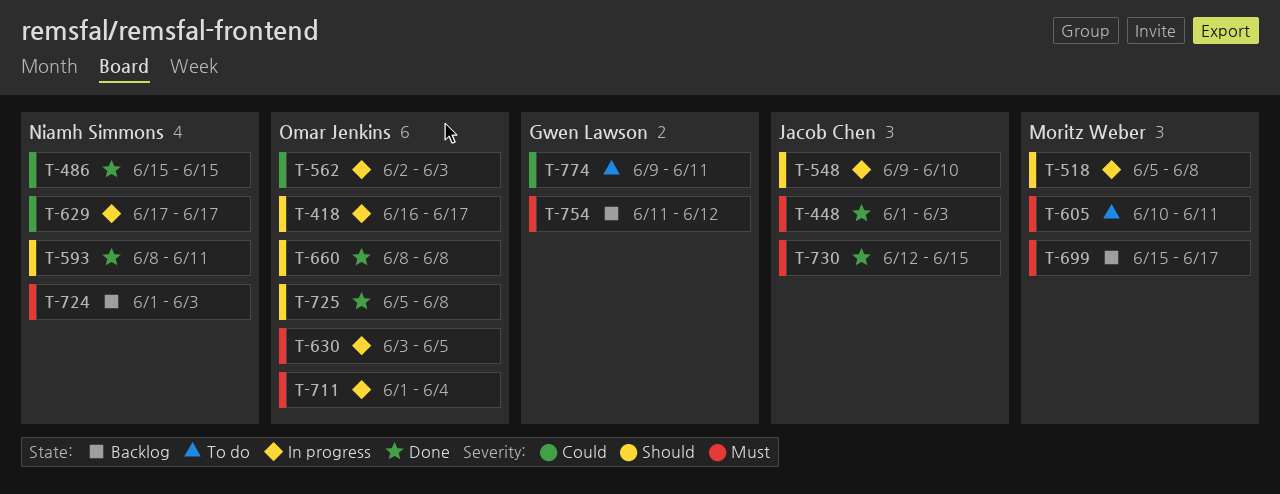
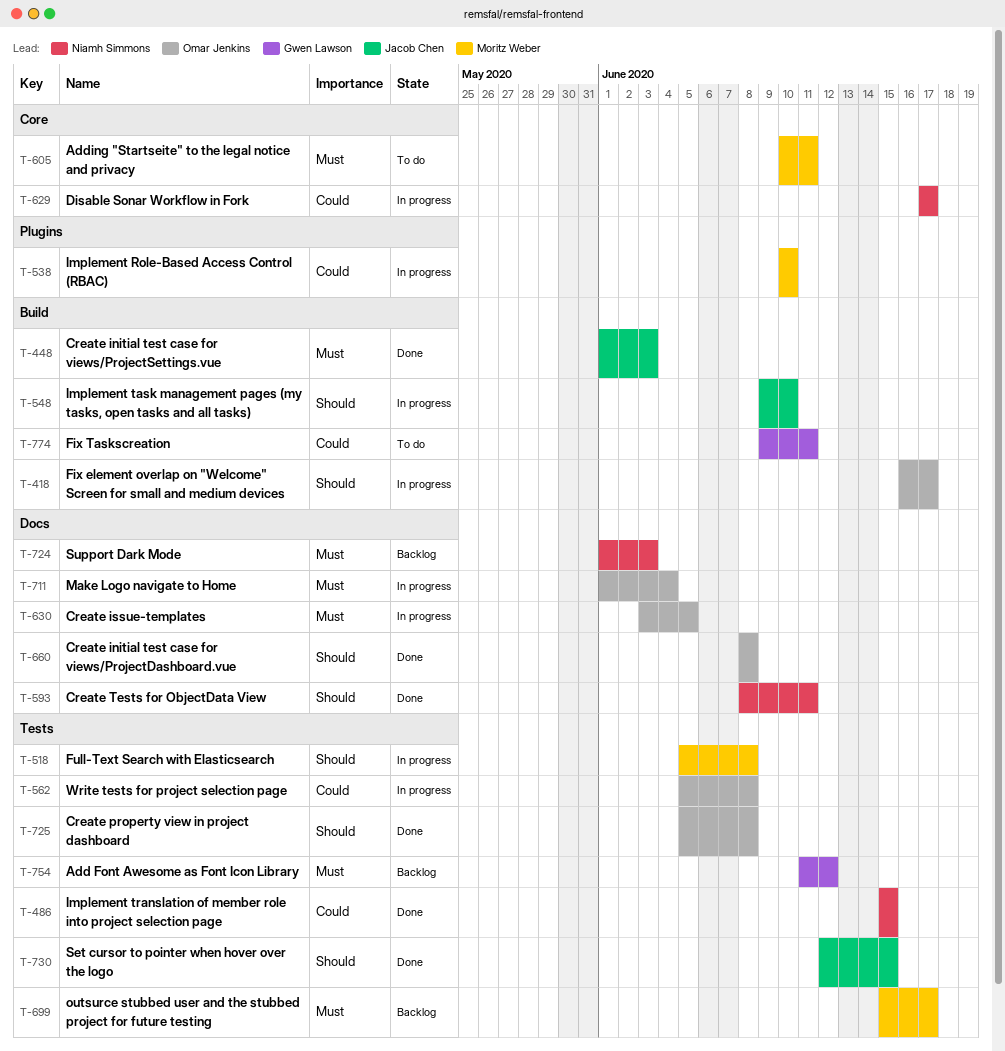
T-538: none -> present
T-562, start: Jun 2 -> Jun 5
T-562, due: Jun 3 -> Jun 8
T-730, priority: Must -> Should

